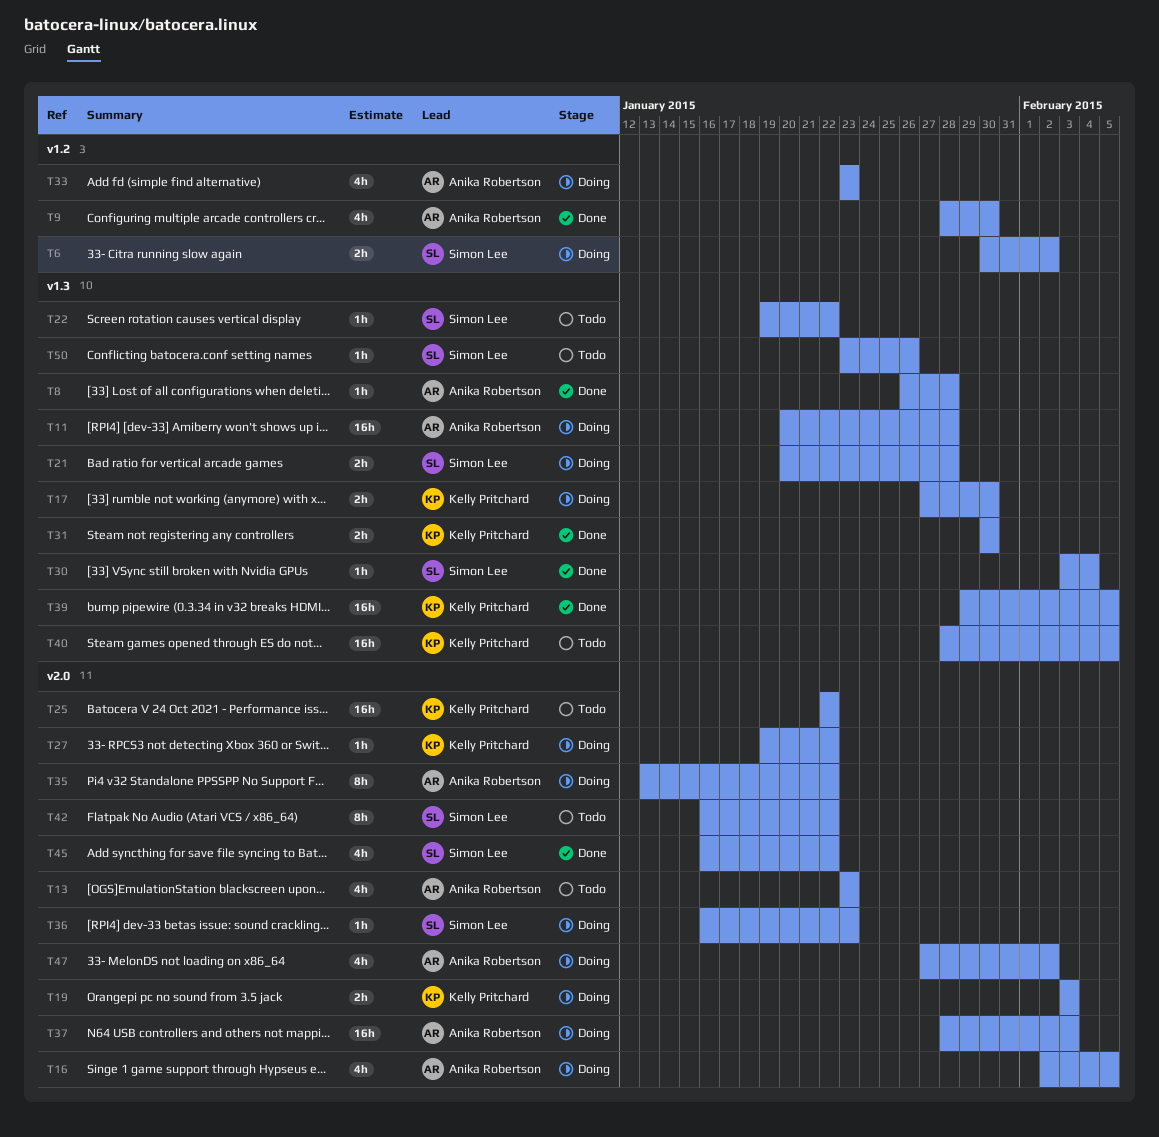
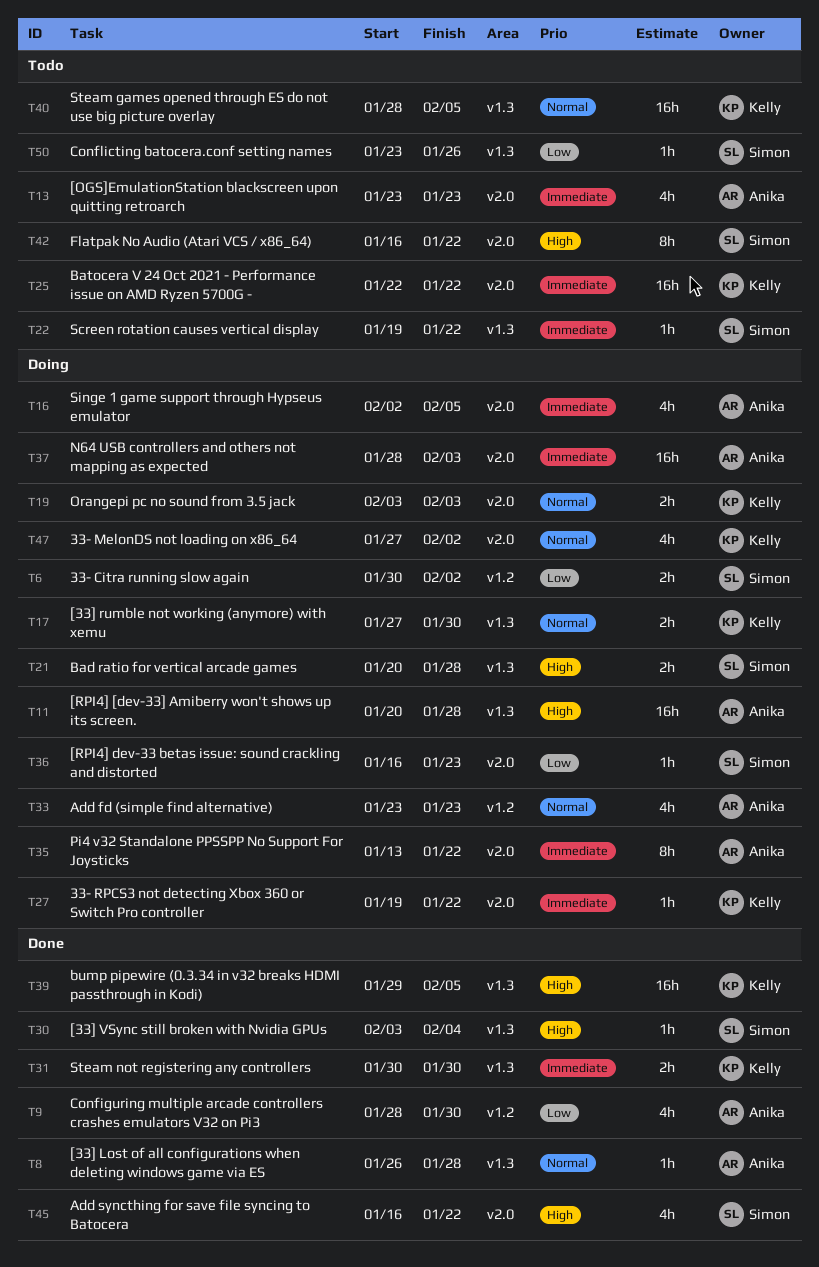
T47, owner: Anika Robertson -> Kelly Pritchard

